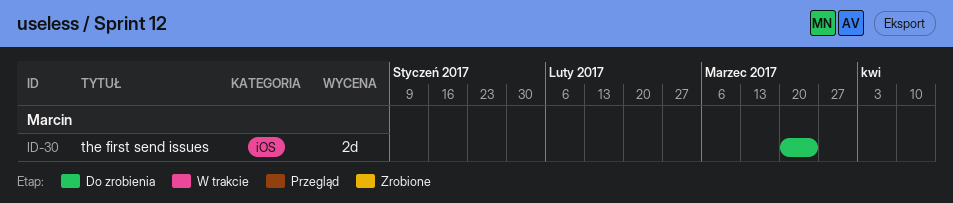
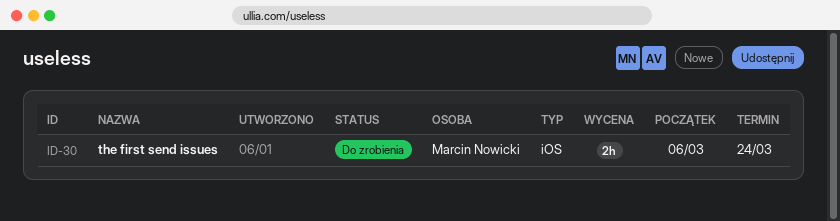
ID-30, estimate: 2d -> 2h
ID-30, start: Mar 20 -> Mar 6

